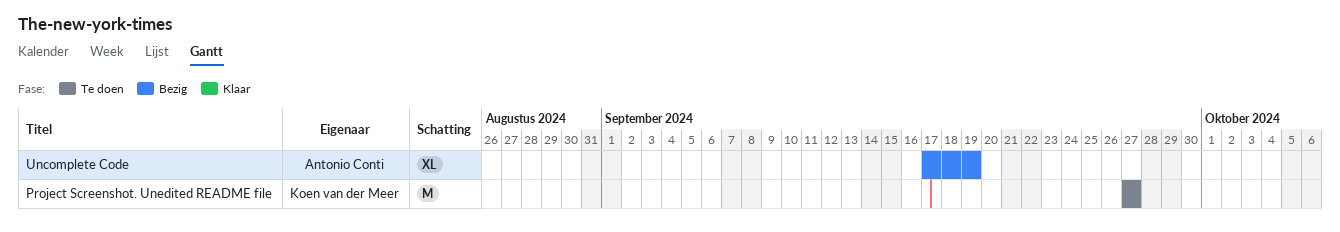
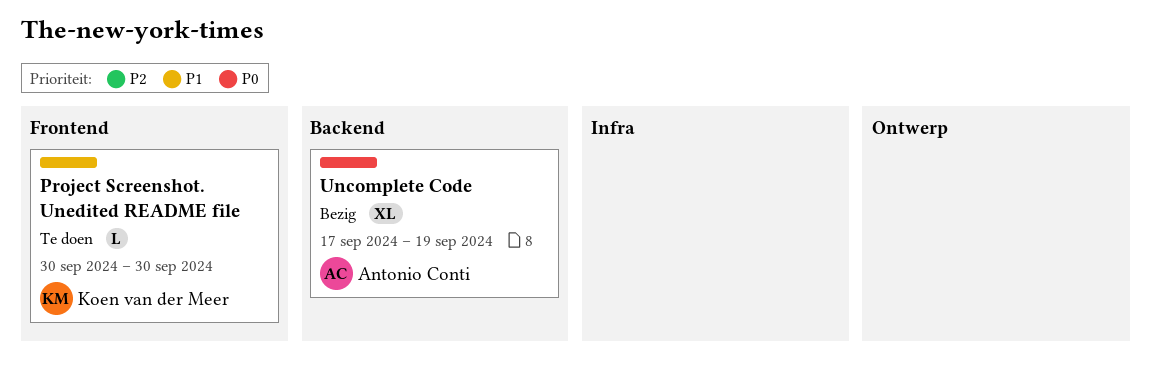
Project Screenshot. Unedited README file, estimate: M -> L
Project Screenshot. Unedited README file, start: Sep 27 -> Sep 30
Project Screenshot. Unedited README file, due: Sep 27 -> Sep 30

